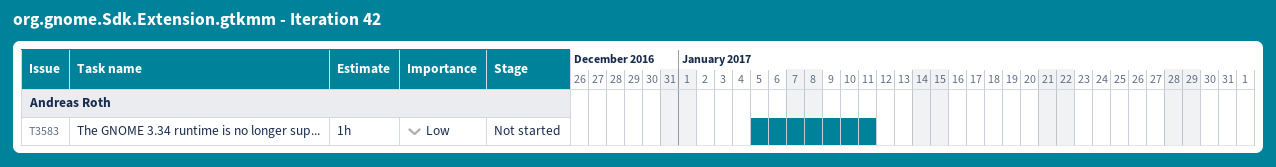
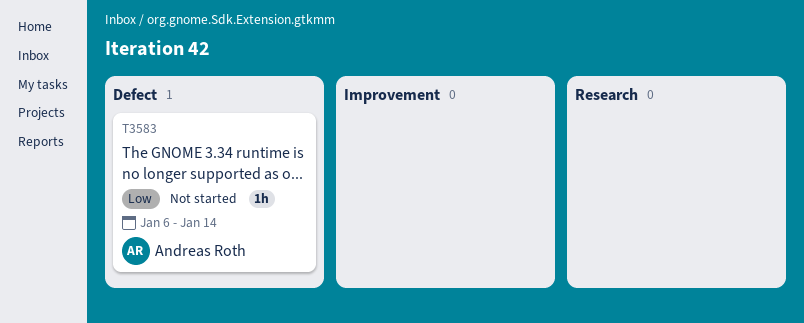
T3583, start: Jan 5 -> Jan 6
T3583, due: Jan 11 -> Jan 14

